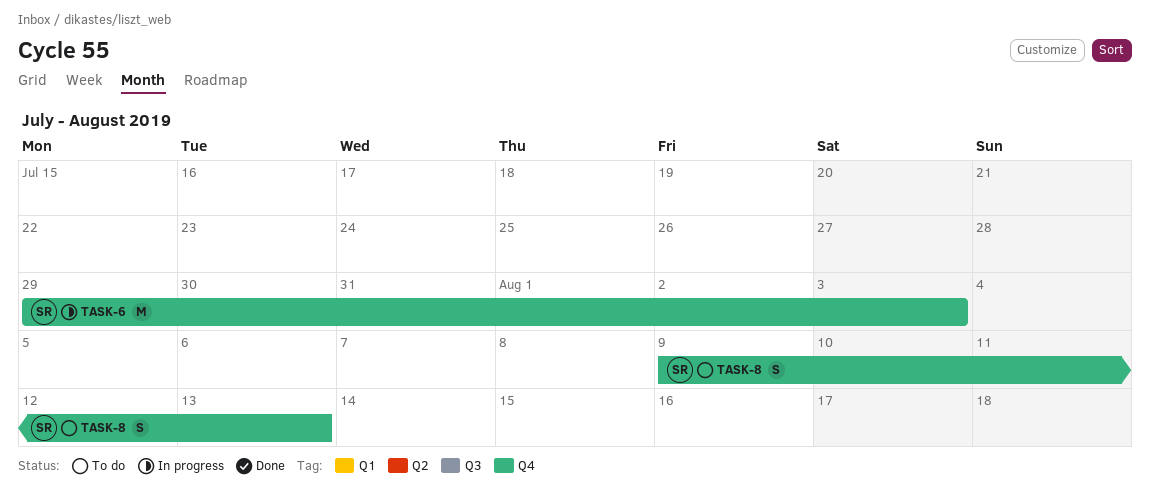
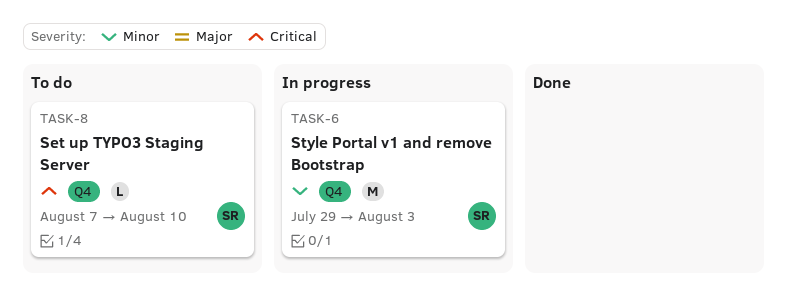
TASK-8, estimate: S -> L
TASK-8, start: Aug 9 -> Aug 7
TASK-8, due: Aug 13 -> Aug 10

